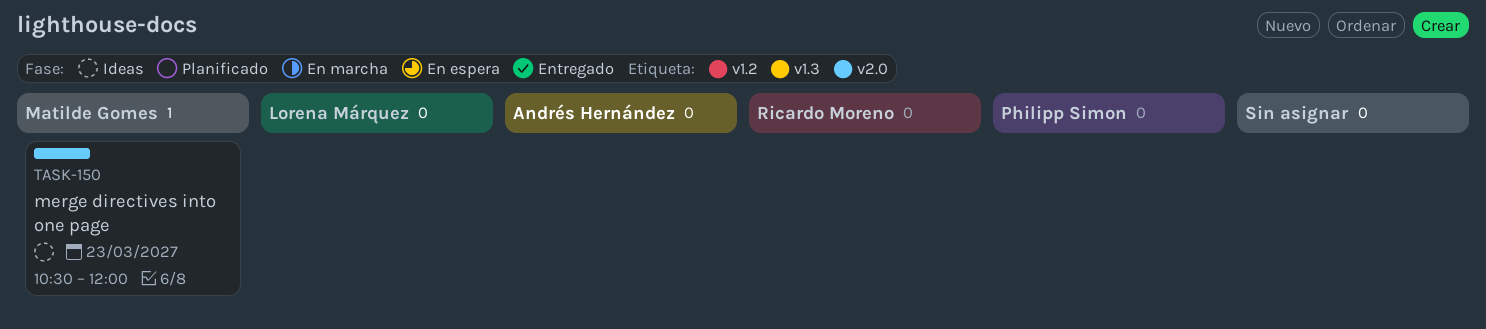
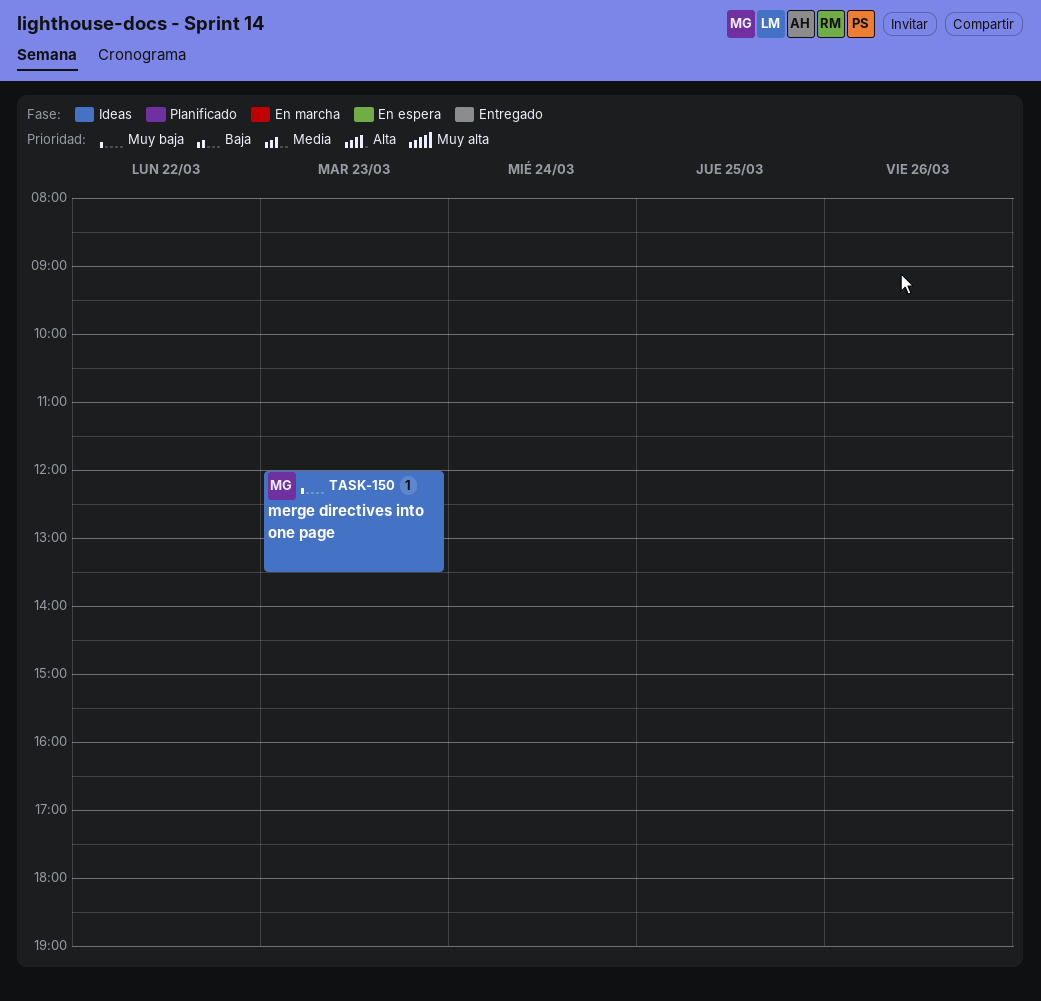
TASK-150, begins: 10:30 -> 12:00
TASK-150, ends: 12:00 -> 13:30

